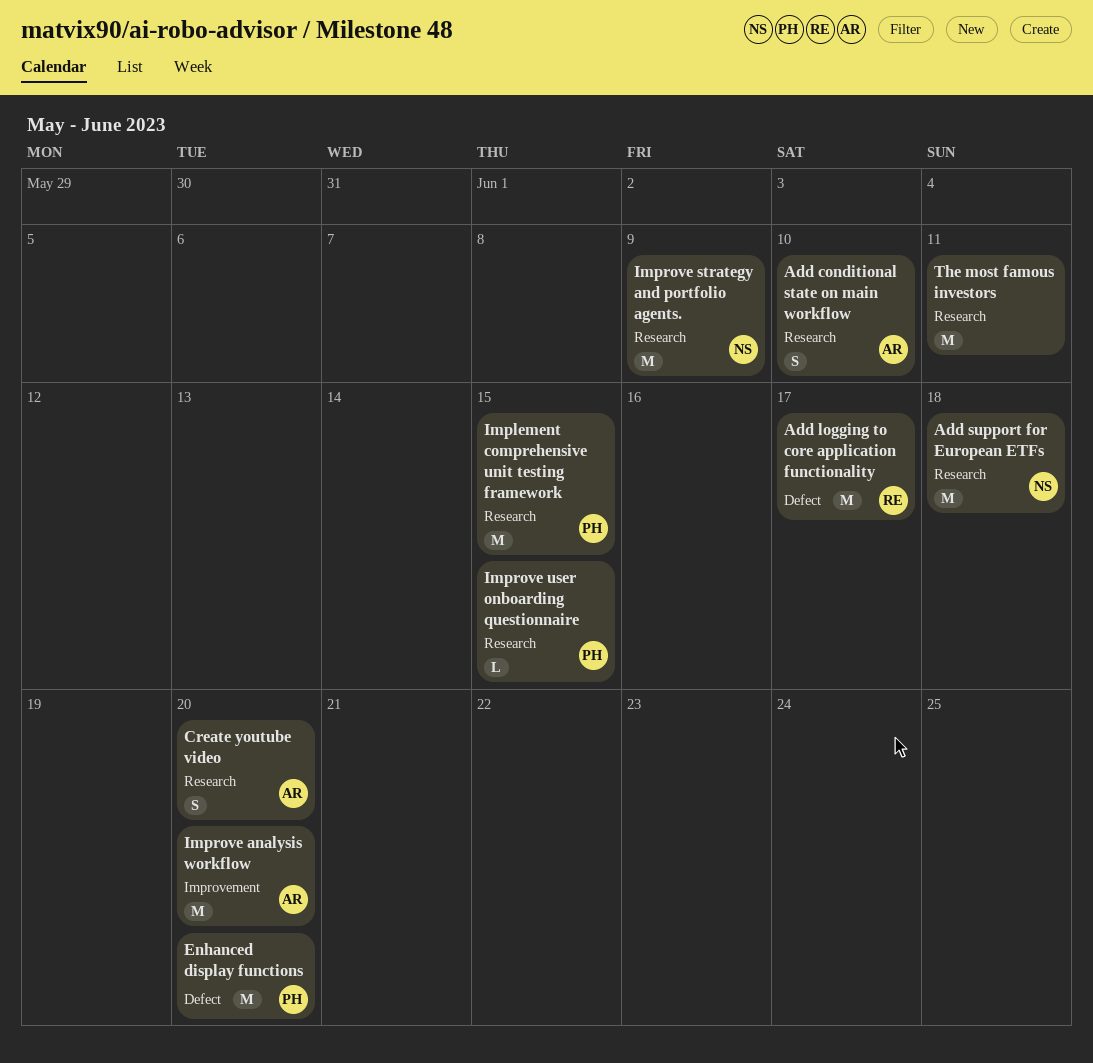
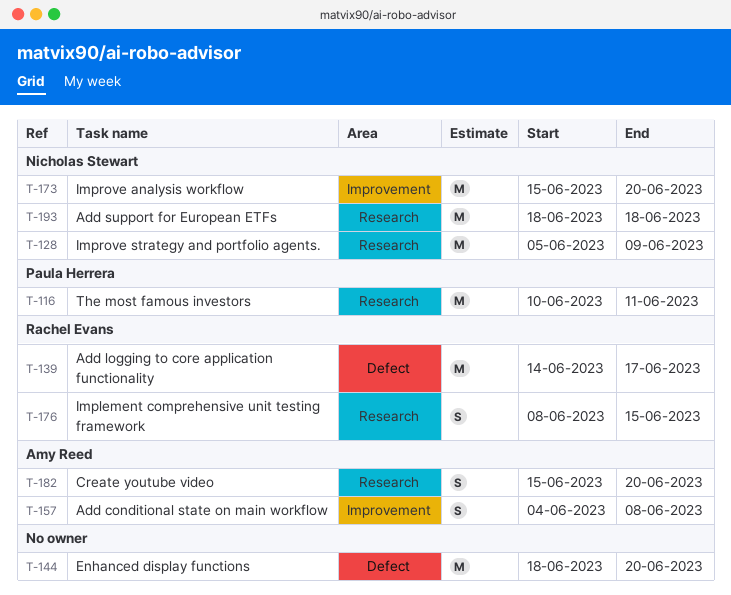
Add conditional state on main workflow, label: Research -> Improvement
Add conditional state on main workflow, due: Jun 10 -> Jun 8
Enhanced display functions, owner: Paula Herrera -> none
Implement comprehensive unit testing framework, owner: Paula Herrera -> Rachel Evans
Implement comprehensive unit testing framework, estimate: M -> S
Improve analysis workflow, owner: Amy Reed -> Nicholas Stewart
Improve user onboarding questionnaire: present -> none
The most famous investors, owner: none -> Paula Herrera

